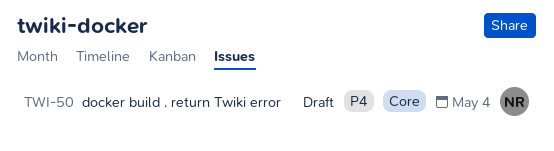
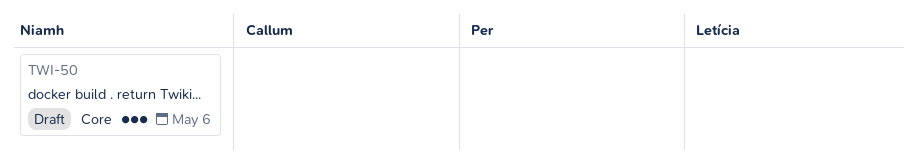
TWI-50, due: May 4 -> May 6

